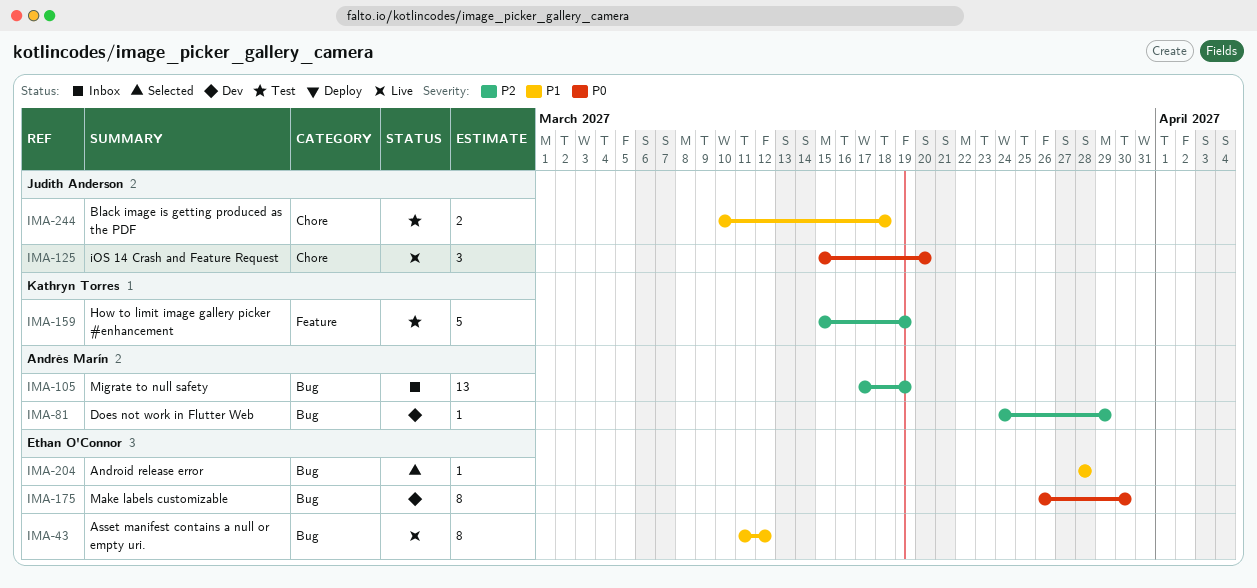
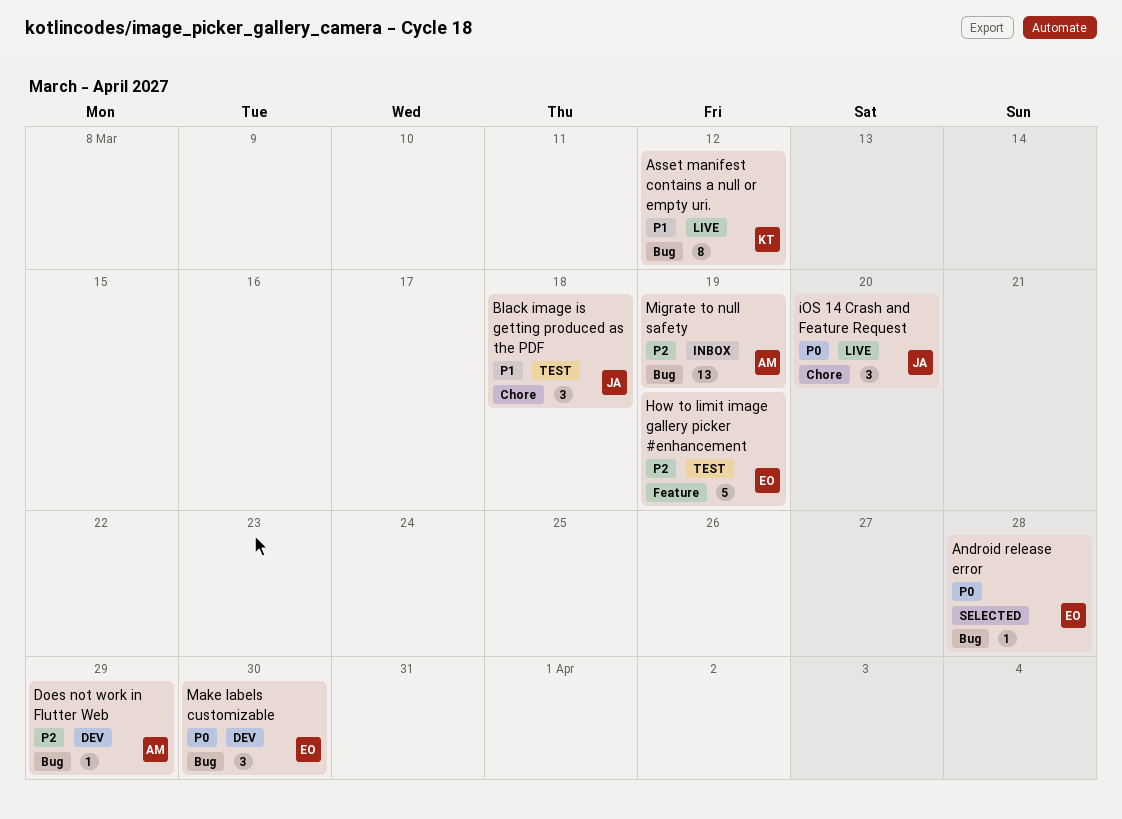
Android release error, priority: P1 -> P0
Asset manifest contains a null or empty uri., owner: Ethan O'Connor -> Kathryn Torres
Black image is getting produced as the PDF, estimate: 2 -> 3
How to limit image gallery picker #enhancement, owner: Kathryn Torres -> Ethan O'Connor
Make labels customizable, estimate: 8 -> 3

